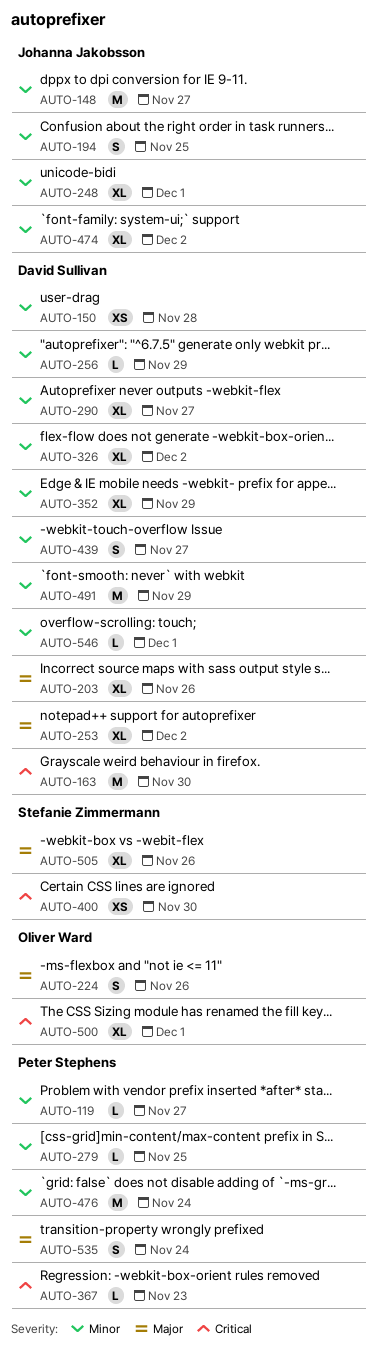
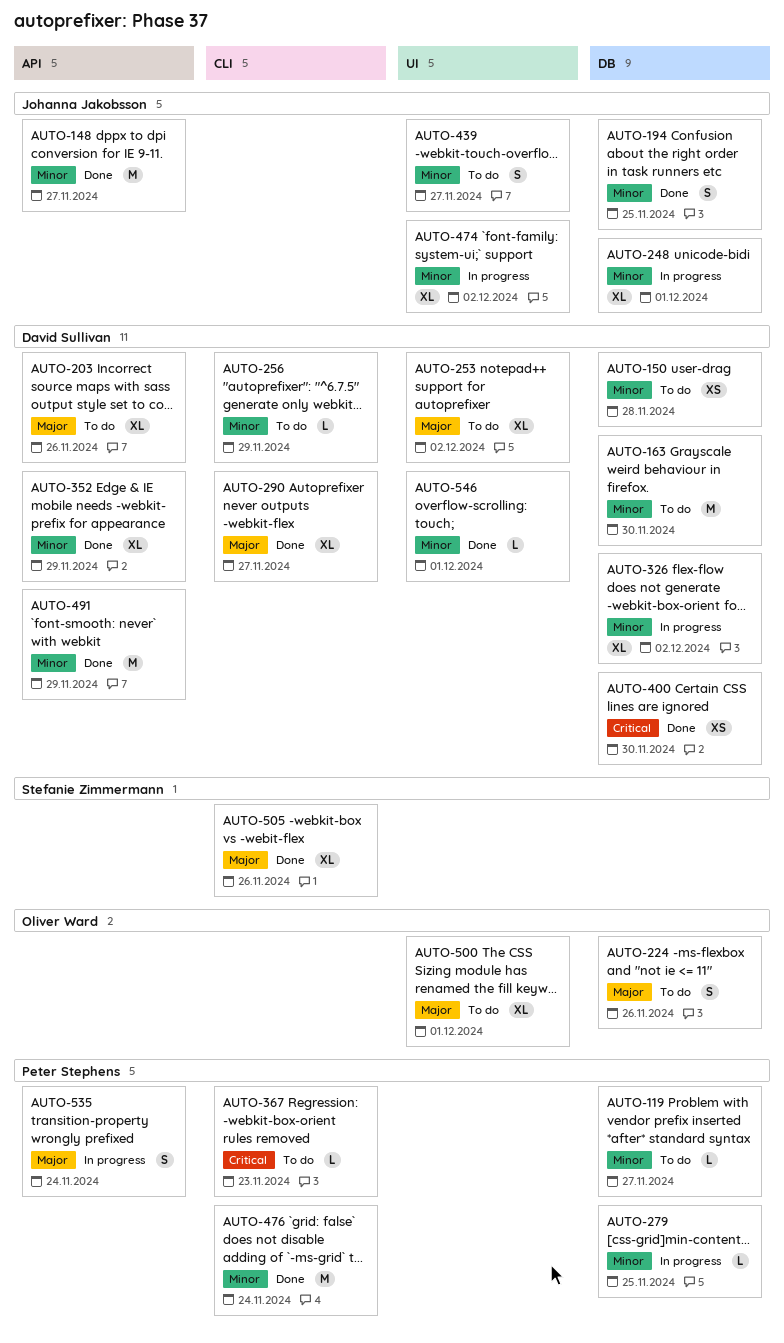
AUTO-163, priority: Critical -> Minor
AUTO-290, priority: Minor -> Major
AUTO-400, owner: Stefanie Zimmermann -> David Sullivan
AUTO-439, owner: David Sullivan -> Johanna Jakobsson
AUTO-500, priority: Critical -> Major

